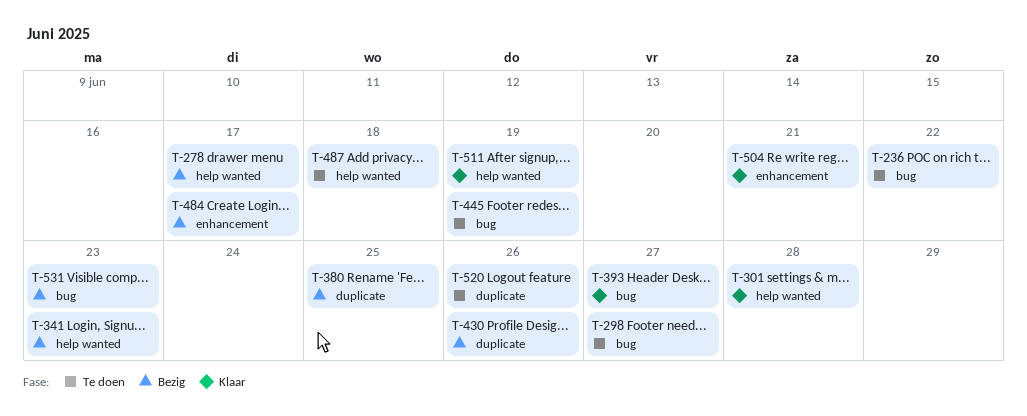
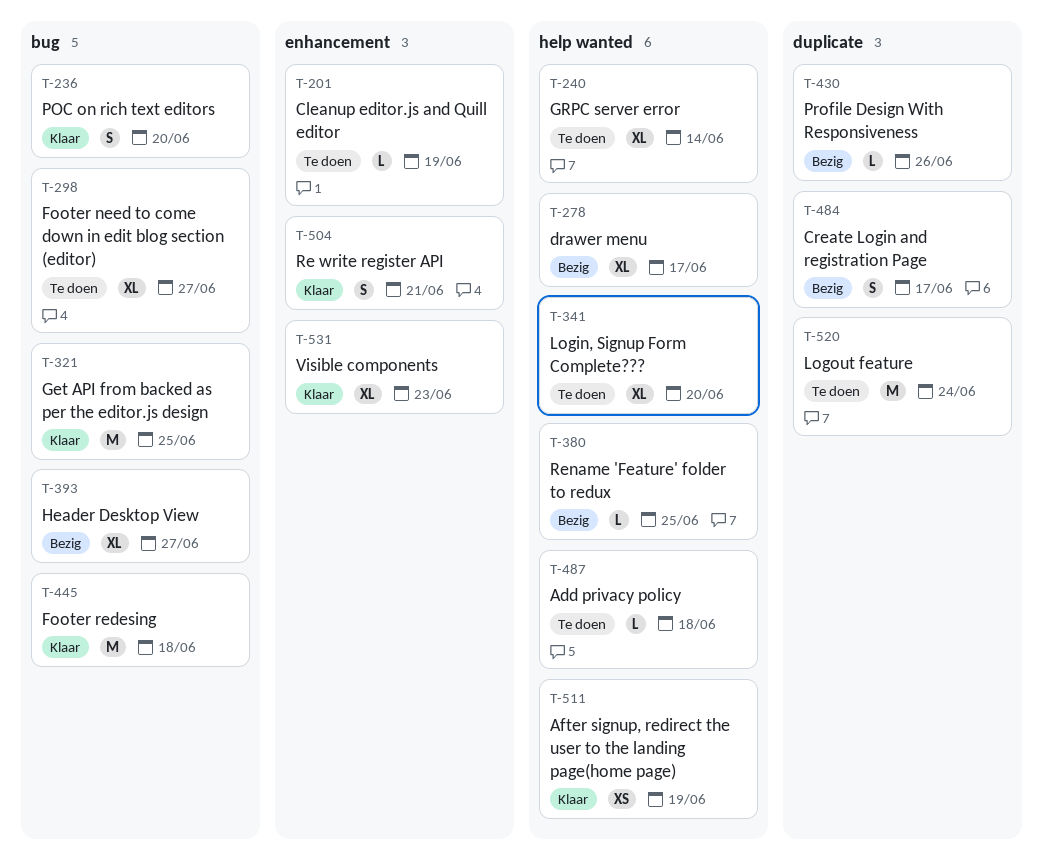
T-201: none -> present
T-236, status: Te doen -> Klaar
T-236, due: Jun 22 -> Jun 20
T-240: none -> present
T-301: present -> none
T-321: none -> present
T-341, status: Bezig -> Te doen
T-341, due: Jun 23 -> Jun 20
T-380, label: duplicate -> help wanted
T-393, status: Klaar -> Bezig
T-445, status: Te doen -> Klaar
T-445, due: Jun 19 -> Jun 18
T-484, label: enhancement -> duplicate
T-520, due: Jun 26 -> Jun 24
T-531, status: Bezig -> Klaar
T-531, label: bug -> enhancement

